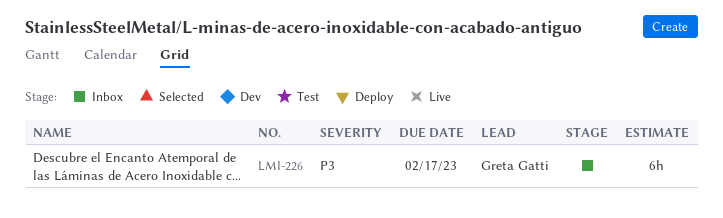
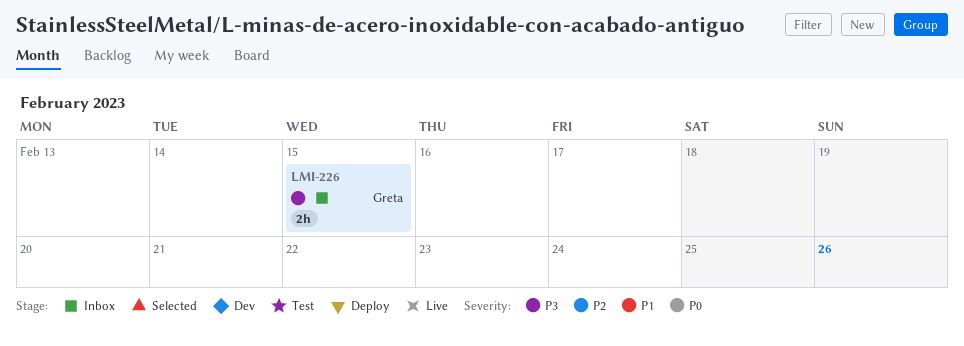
LMI-226, estimate: 6h -> 2h
LMI-226, due: Feb 17 -> Feb 15

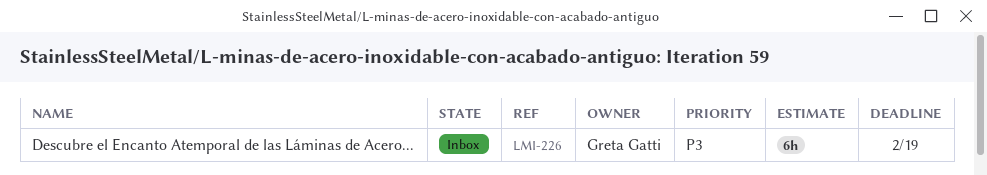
LMI-226, estimate: 2h -> 6h
LMI-226, due: Feb 15 -> Feb 19

